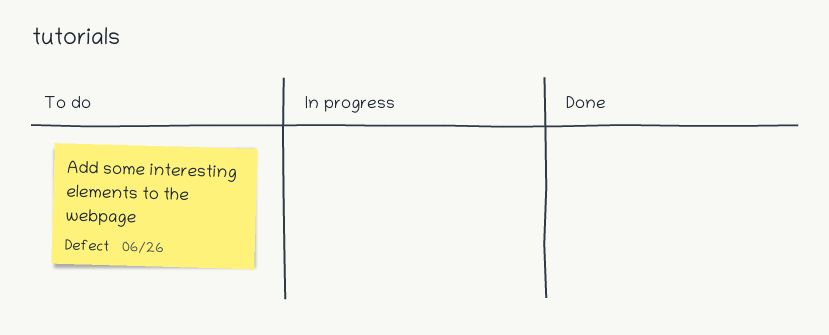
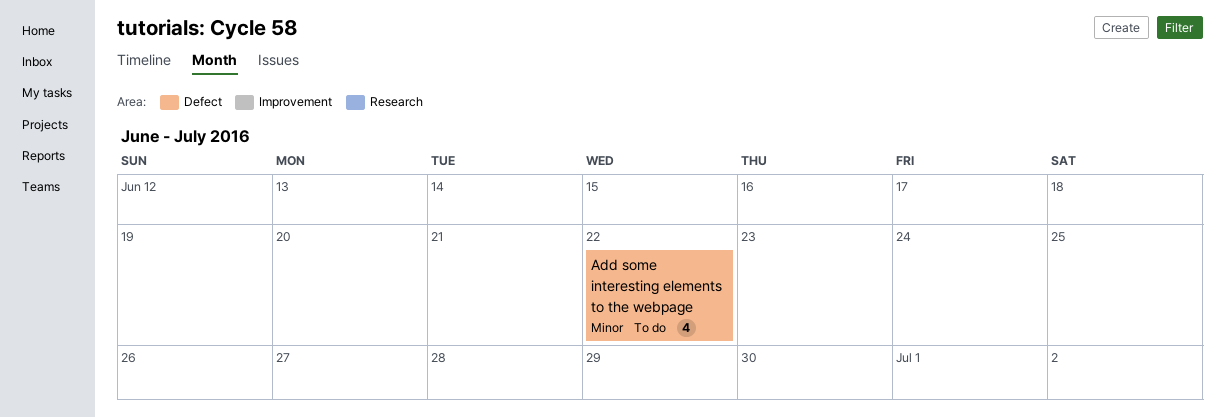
Add some interesting elements to the webpage, due: Jun 26 -> Jun 22

